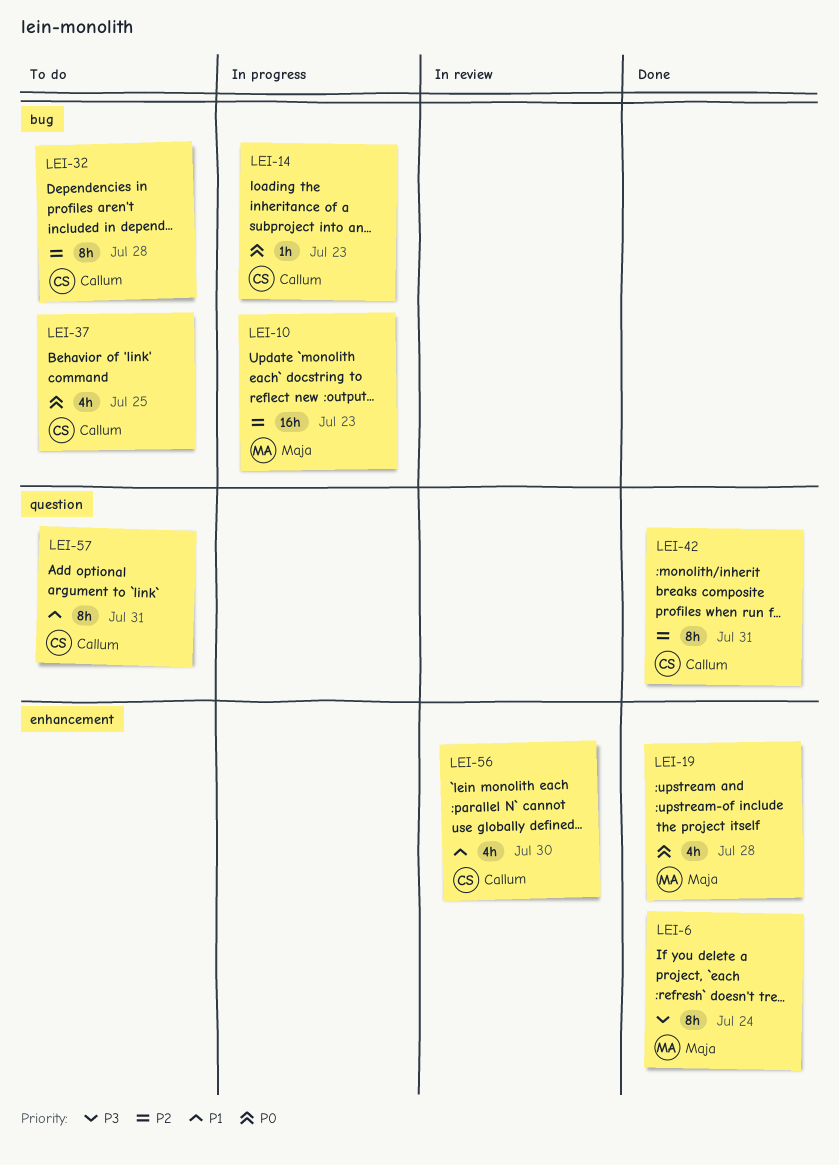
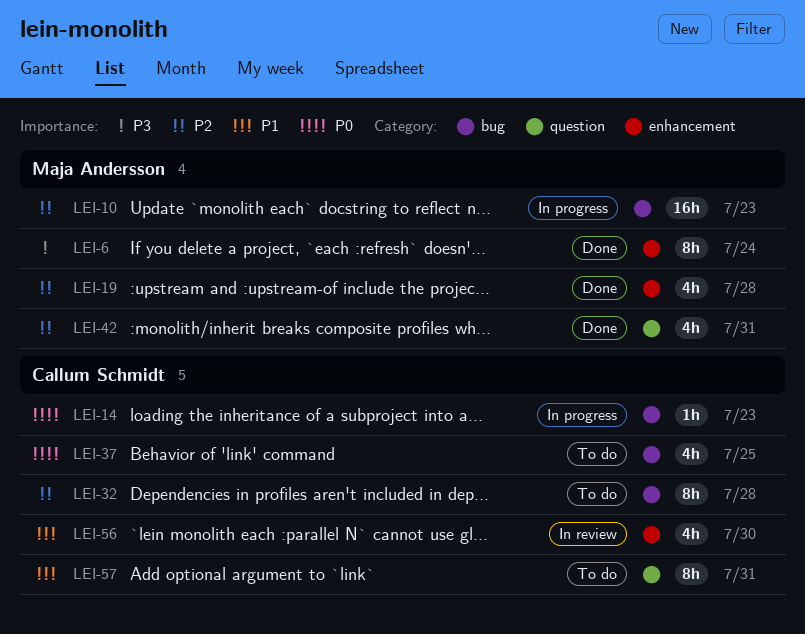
LEI-19, priority: P0 -> P2
LEI-42, owner: Callum Schmidt -> Maja Andersson
LEI-42, estimate: 8h -> 4h

